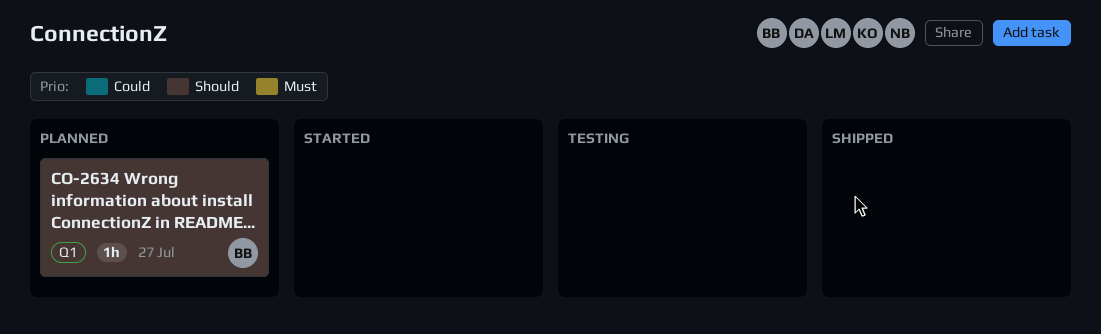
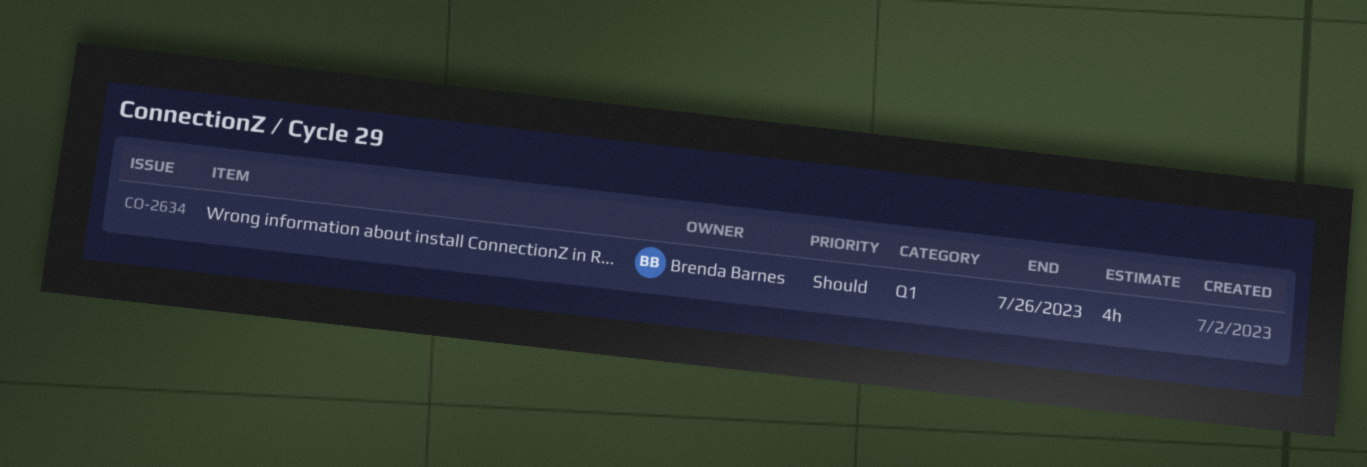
CO-2634, estimate: 1h -> 4h
CO-2634, due: Jul 27 -> Jul 26

